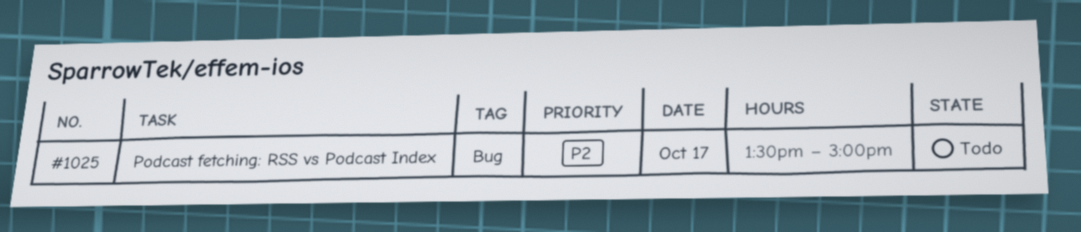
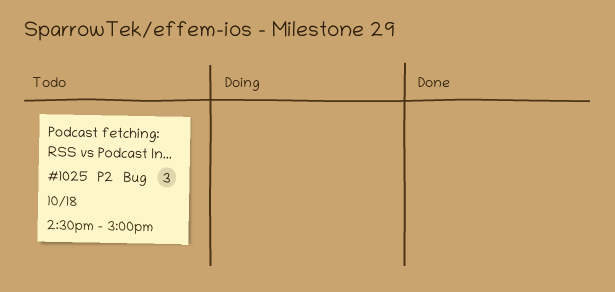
#1025, day: Oct 17 -> Oct 18
#1025, begins: 13:30 -> 14:30

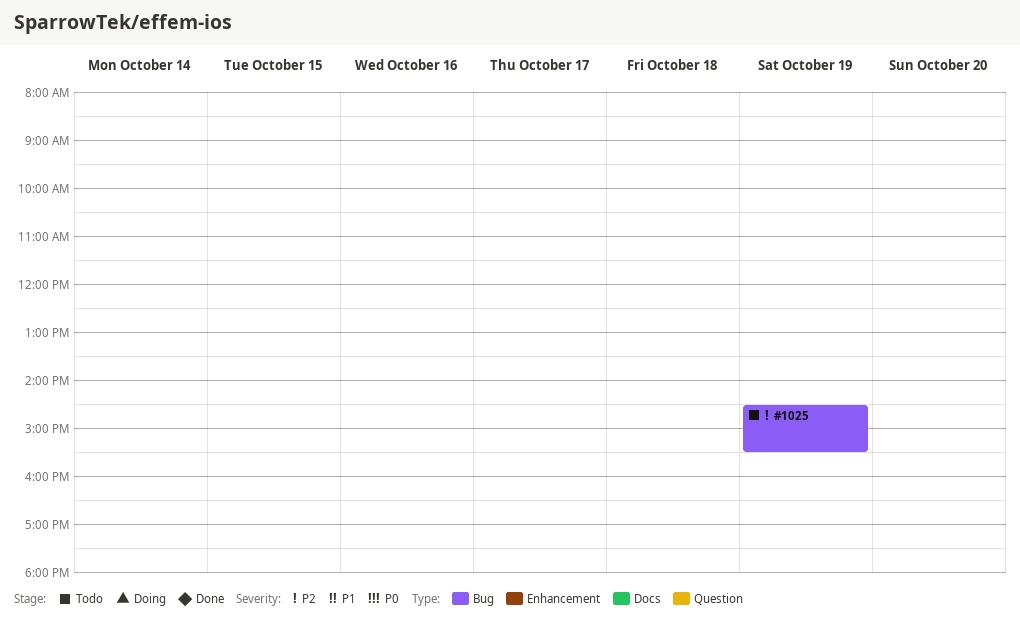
#1025, day: Oct 18 -> Oct 19
#1025, ends: 15:00 -> 15:30

